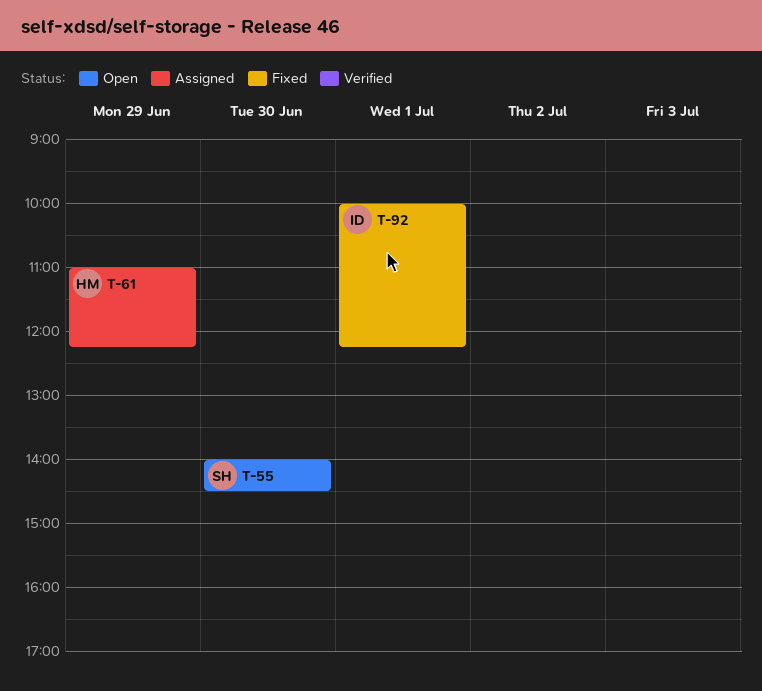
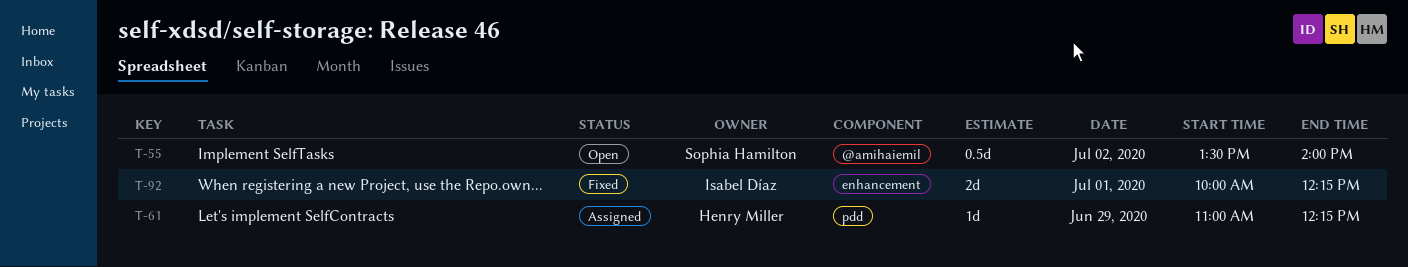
T-55, day: Jun 30 -> Jul 2
T-55, begins: 14:00 -> 13:30
T-55, ends: 14:30 -> 14:00

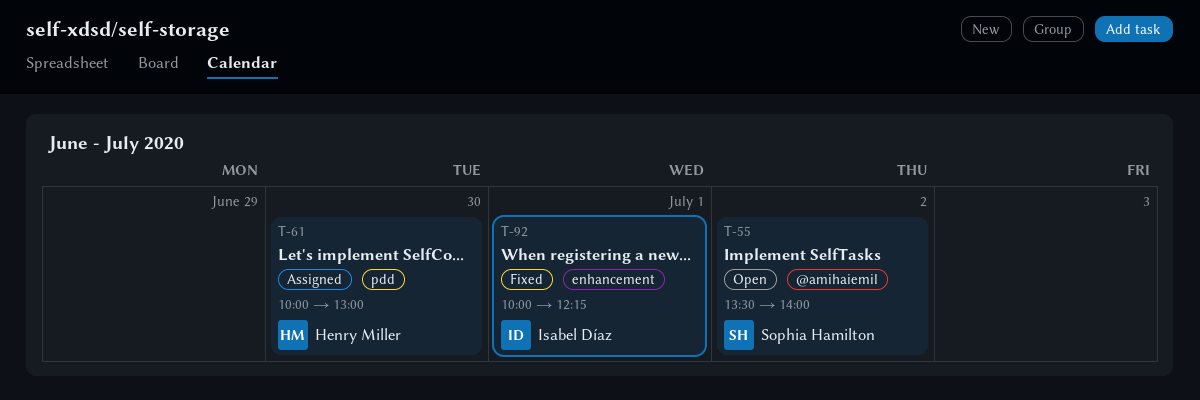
T-61, day: Jun 29 -> Jun 30
T-61, begins: 11:00 -> 10:00
T-61, ends: 12:15 -> 13:00

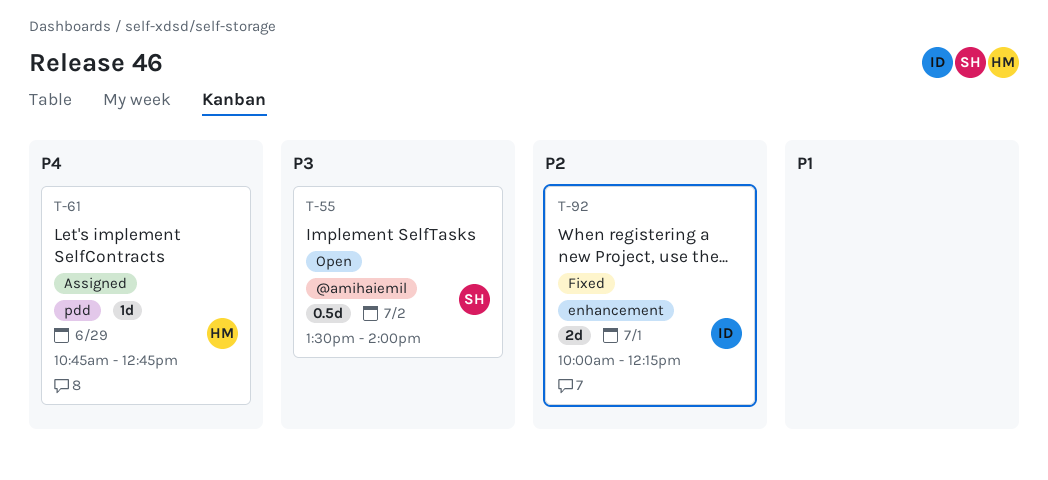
T-61, day: Jun 30 -> Jun 29
T-61, begins: 10:00 -> 10:45
T-61, ends: 13:00 -> 12:45

